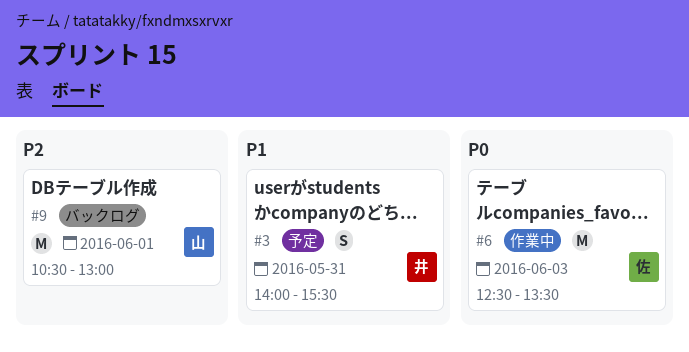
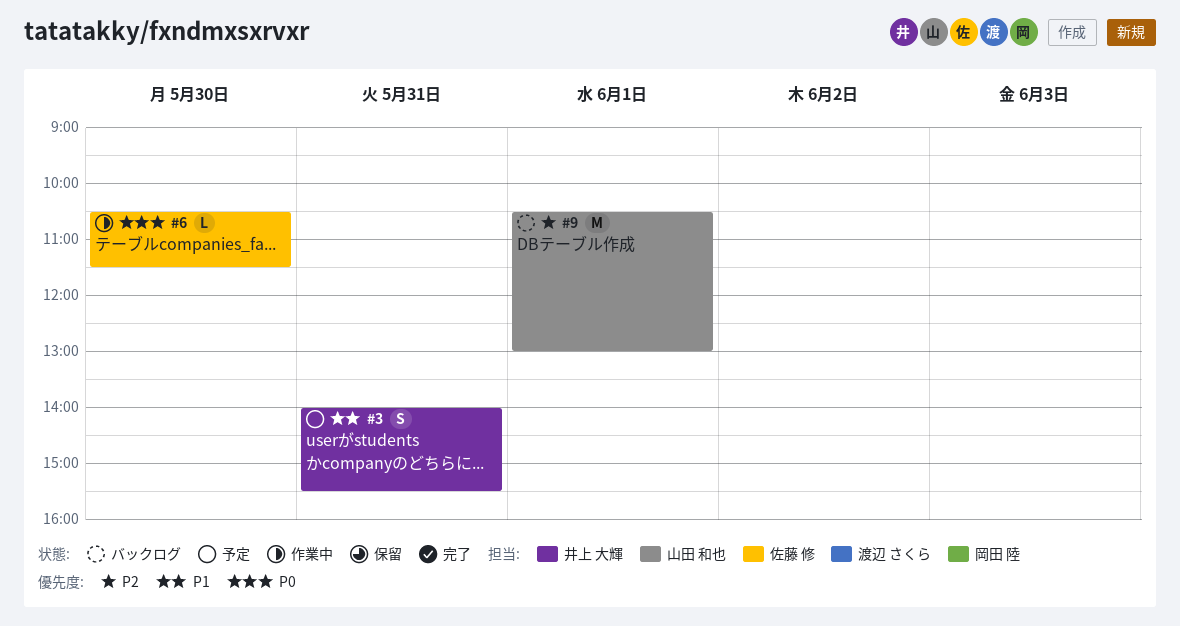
#6, estimate: M -> L
#6, day: Jun 3 -> May 30
#6, begins: 12:30 -> 10:30
#6, ends: 13:30 -> 11:30

